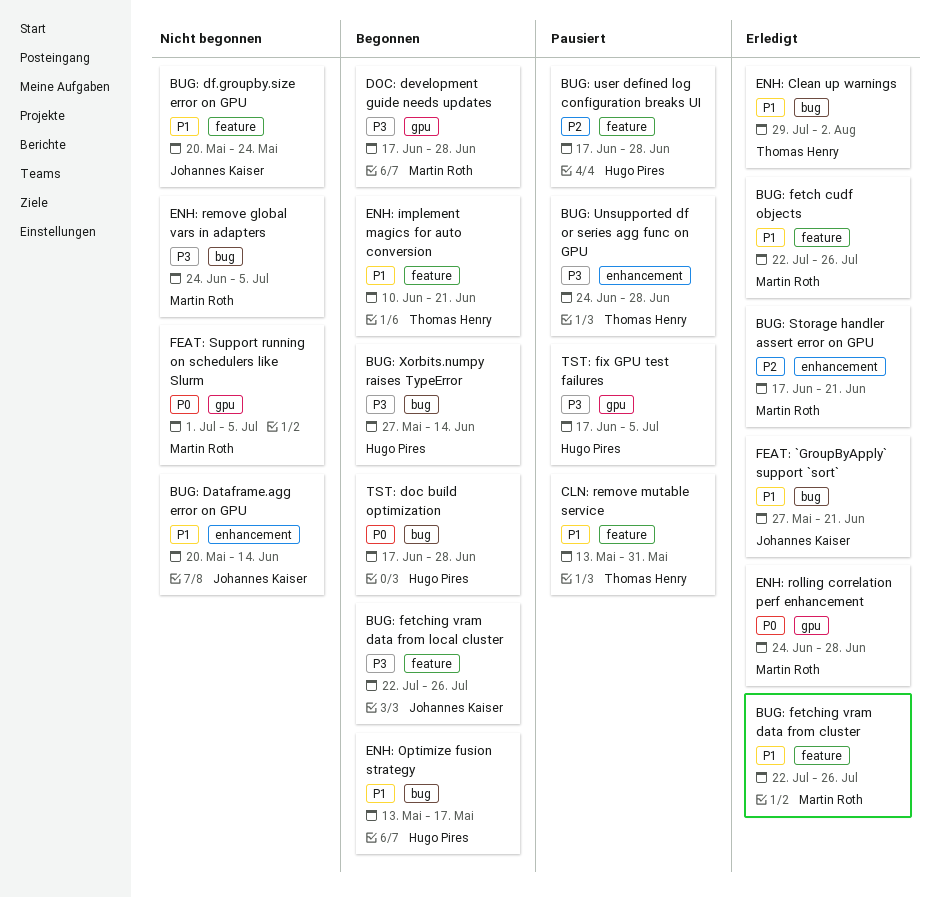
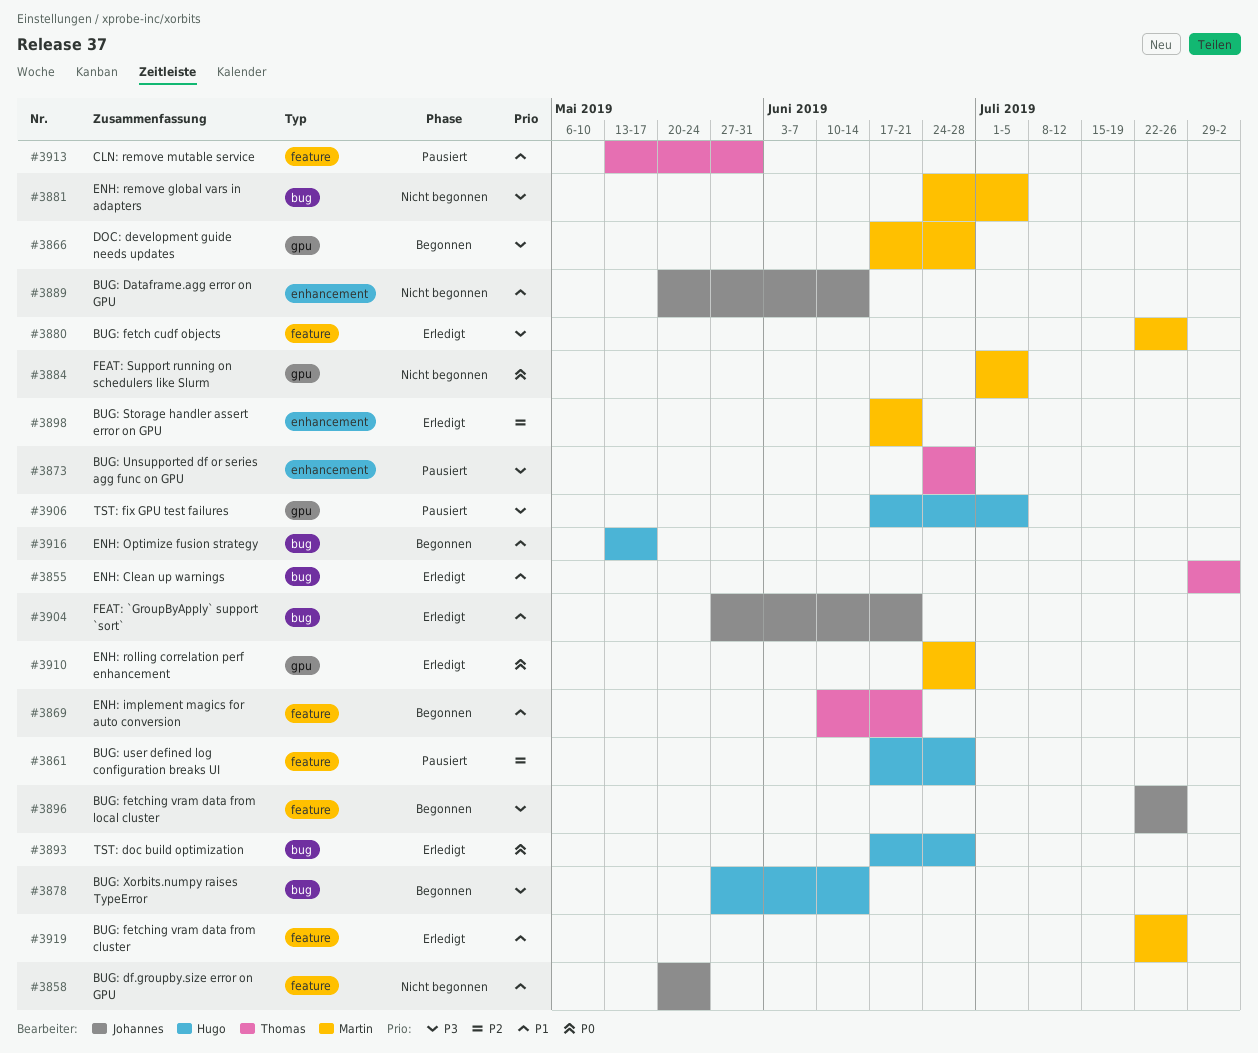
BUG: fetch cudf objects, priority: P1 -> P3
TST: doc build optimization, status: Begonnen -> Erledigt

